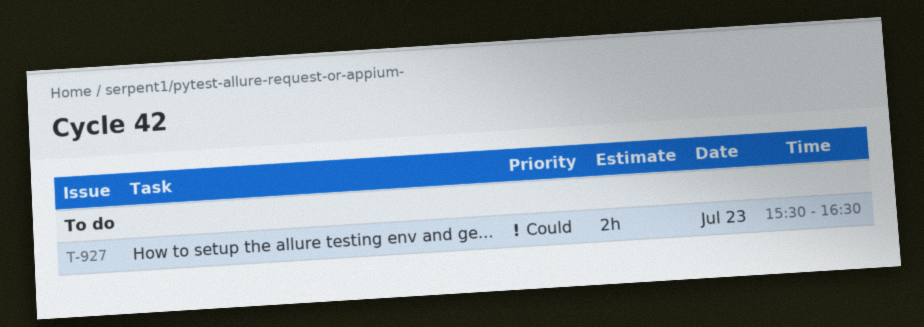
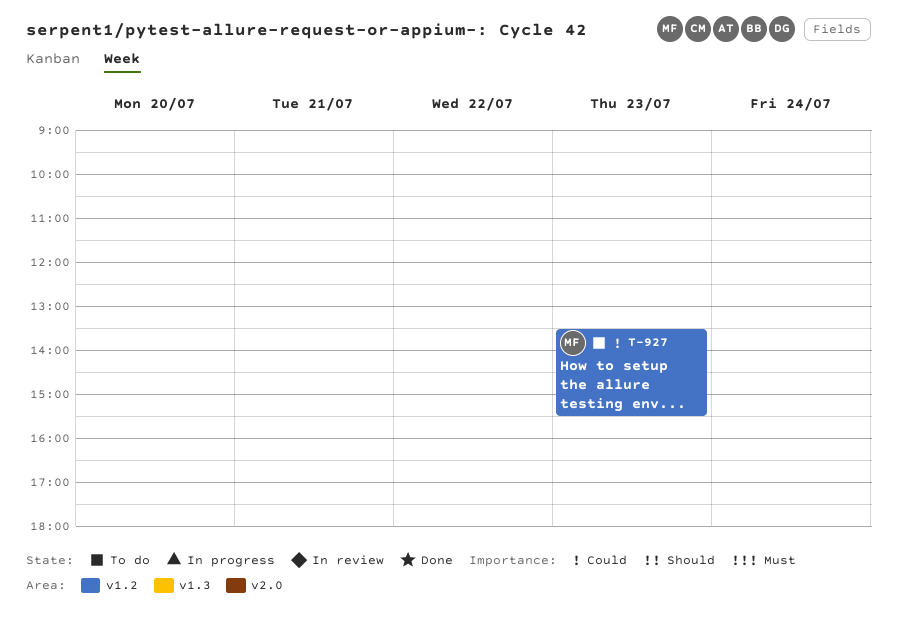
T-927, begins: 15:30 -> 13:30
T-927, ends: 16:30 -> 15:30

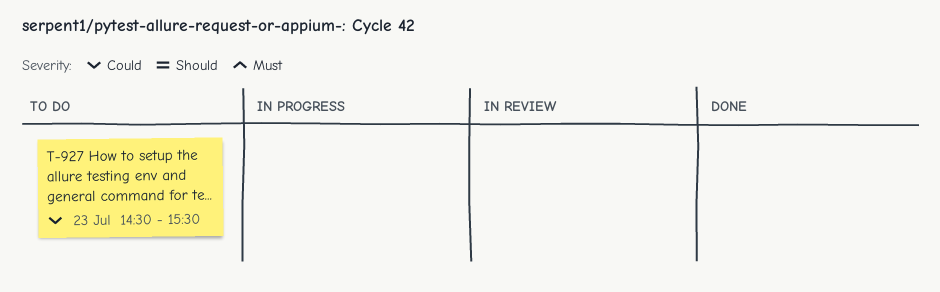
T-927, begins: 13:30 -> 14:30

